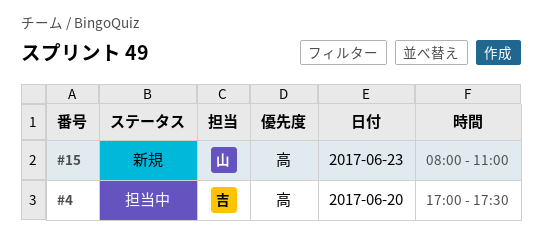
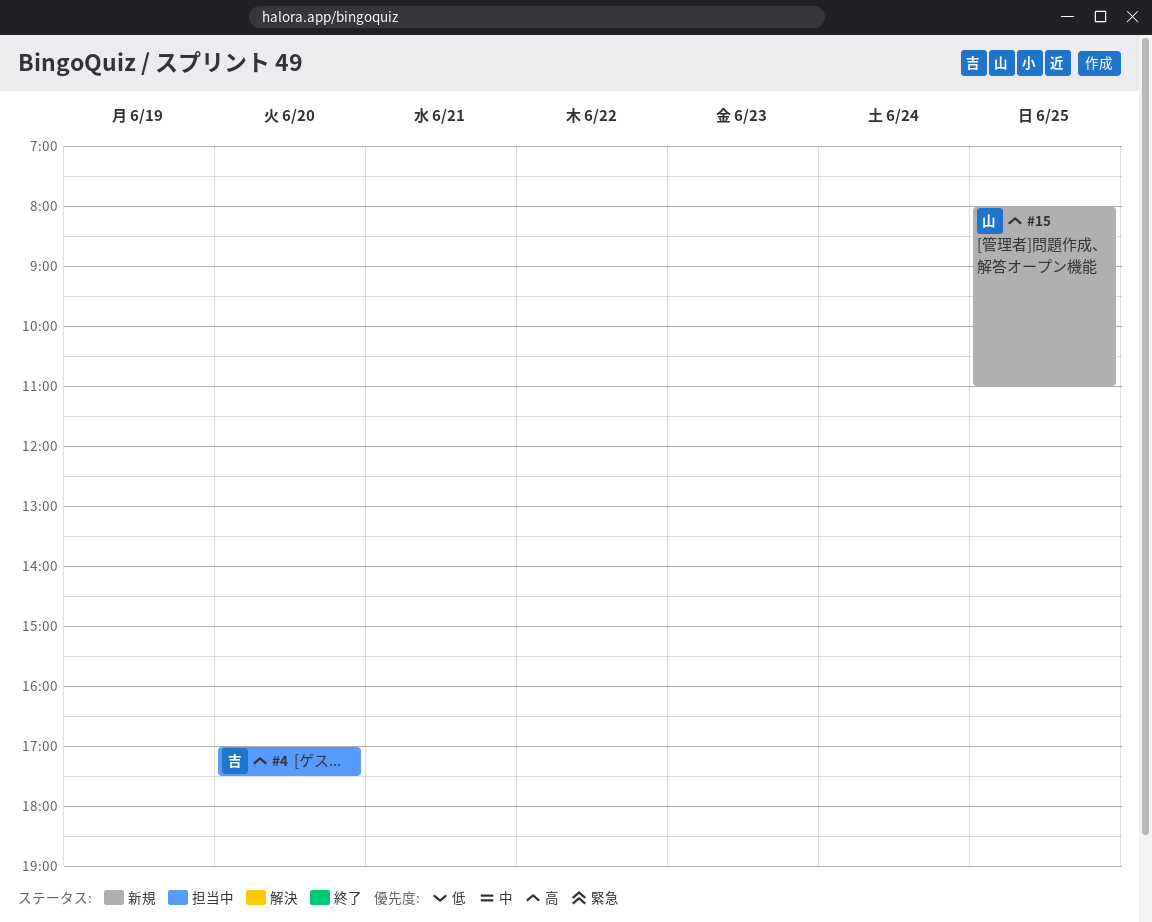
#15, day: Jun 23 -> Jun 25

